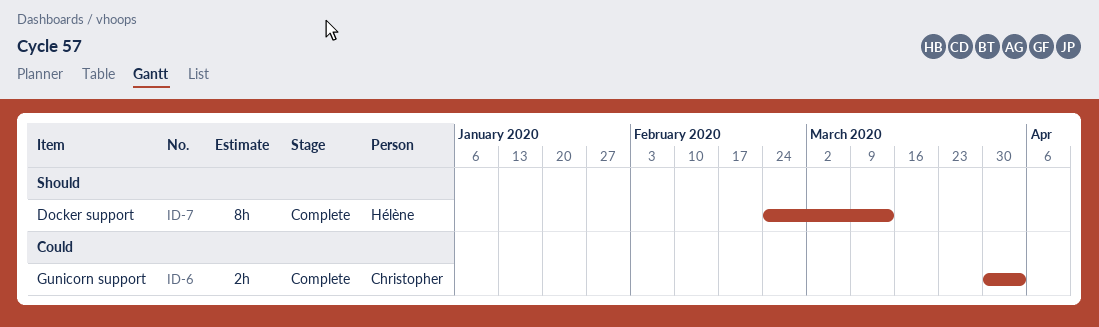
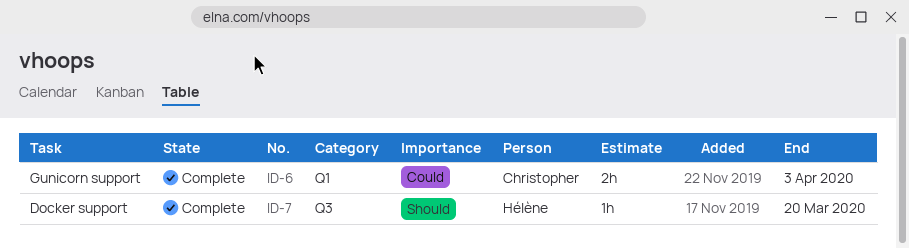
ID-7, estimate: 8h -> 1h
ID-7, due: Mar 13 -> Mar 20

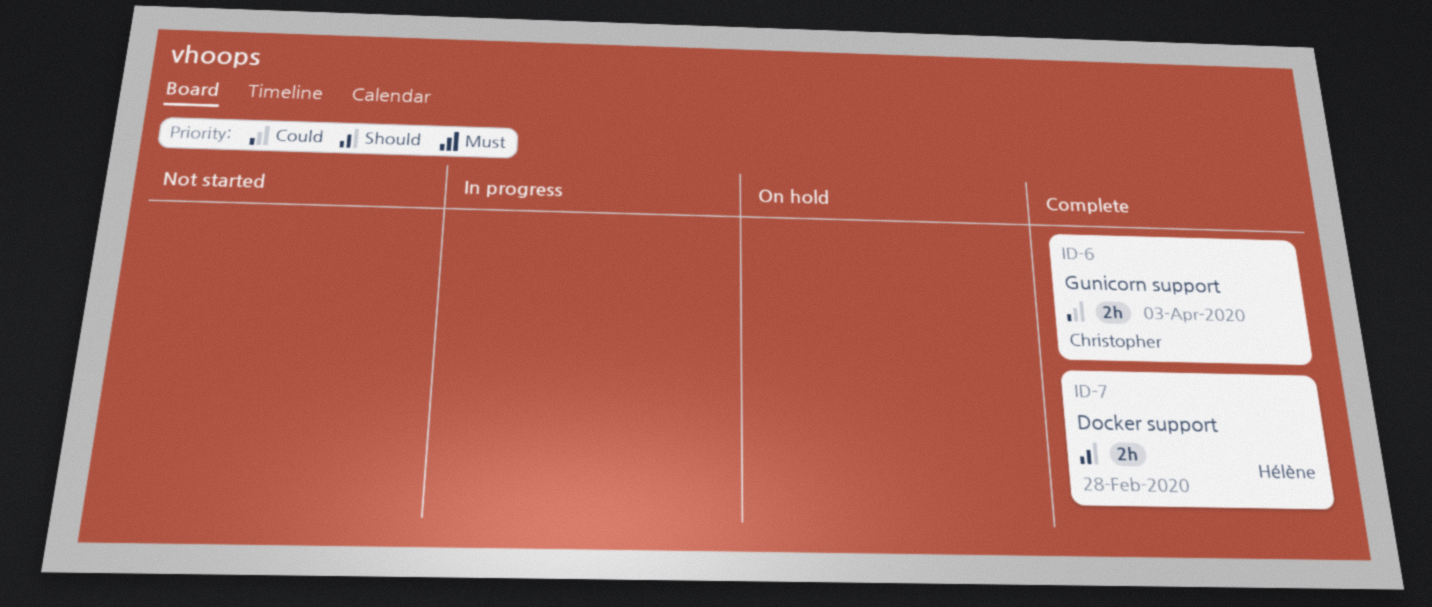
ID-7, estimate: 1h -> 2h
ID-7, due: Mar 20 -> Feb 28

